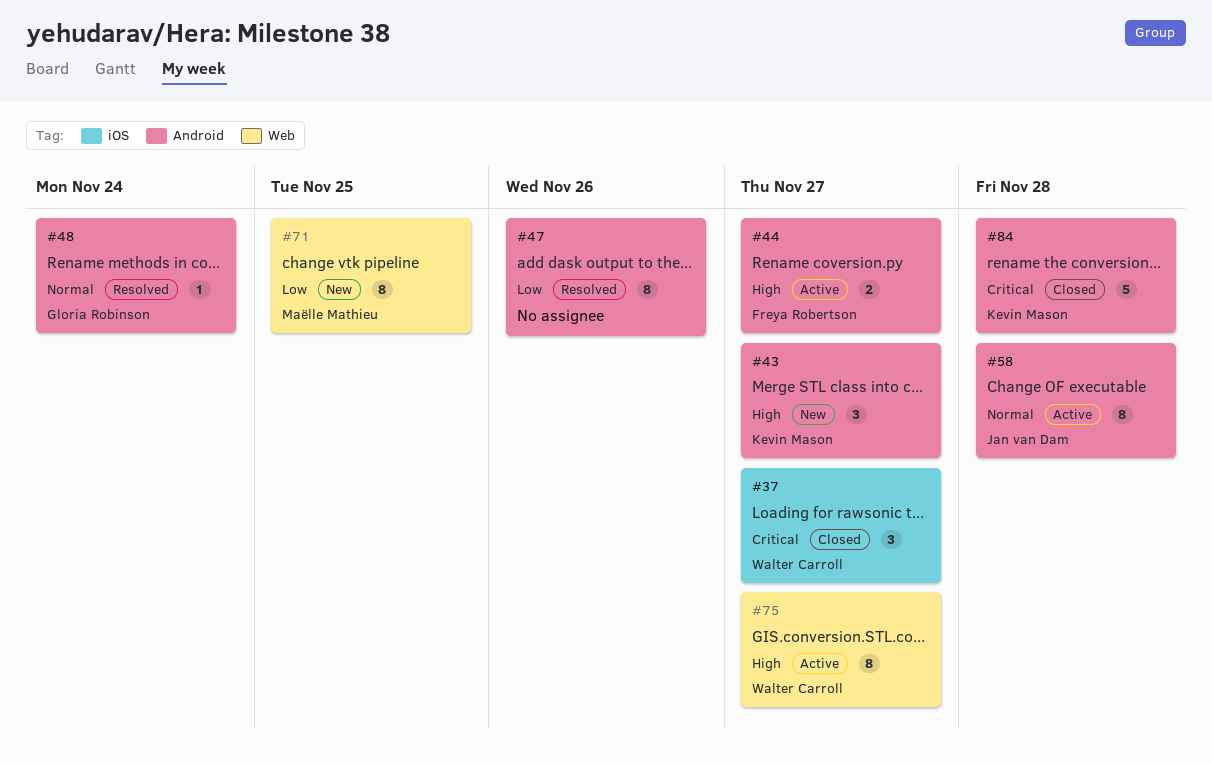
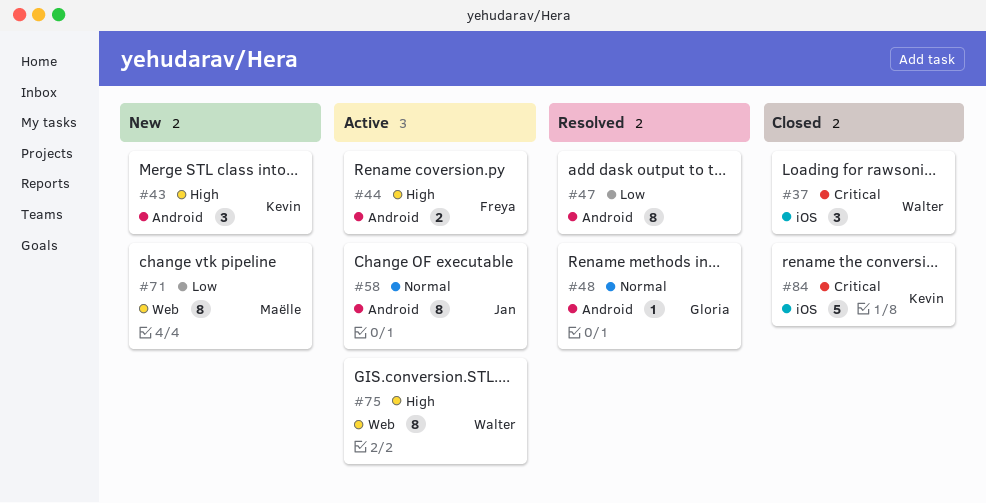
#84, label: Android -> iOS

